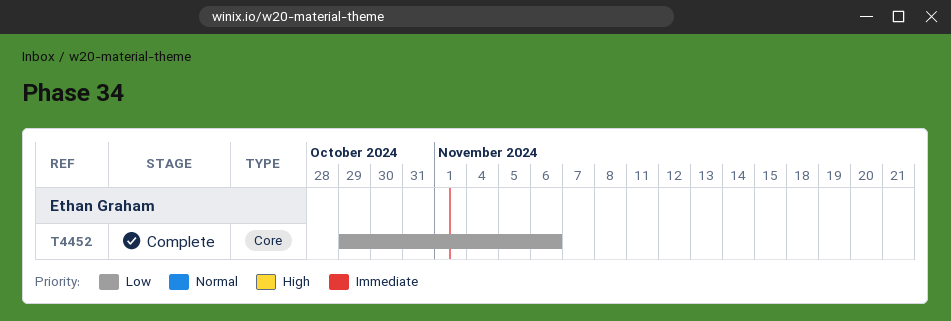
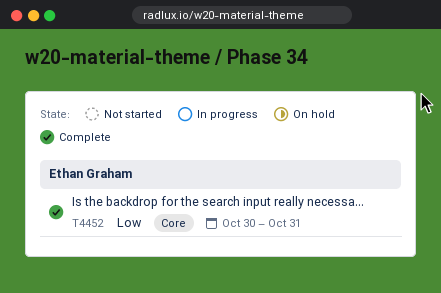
T4452, start: Oct 29 -> Oct 30
T4452, due: Nov 6 -> Oct 31

